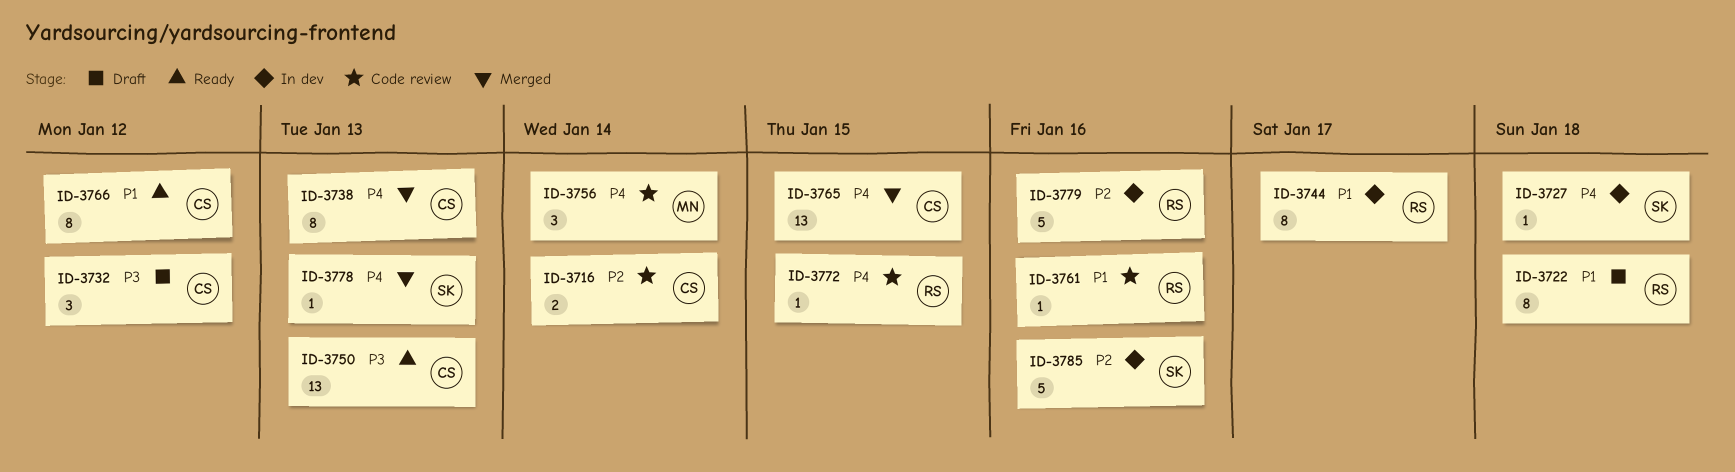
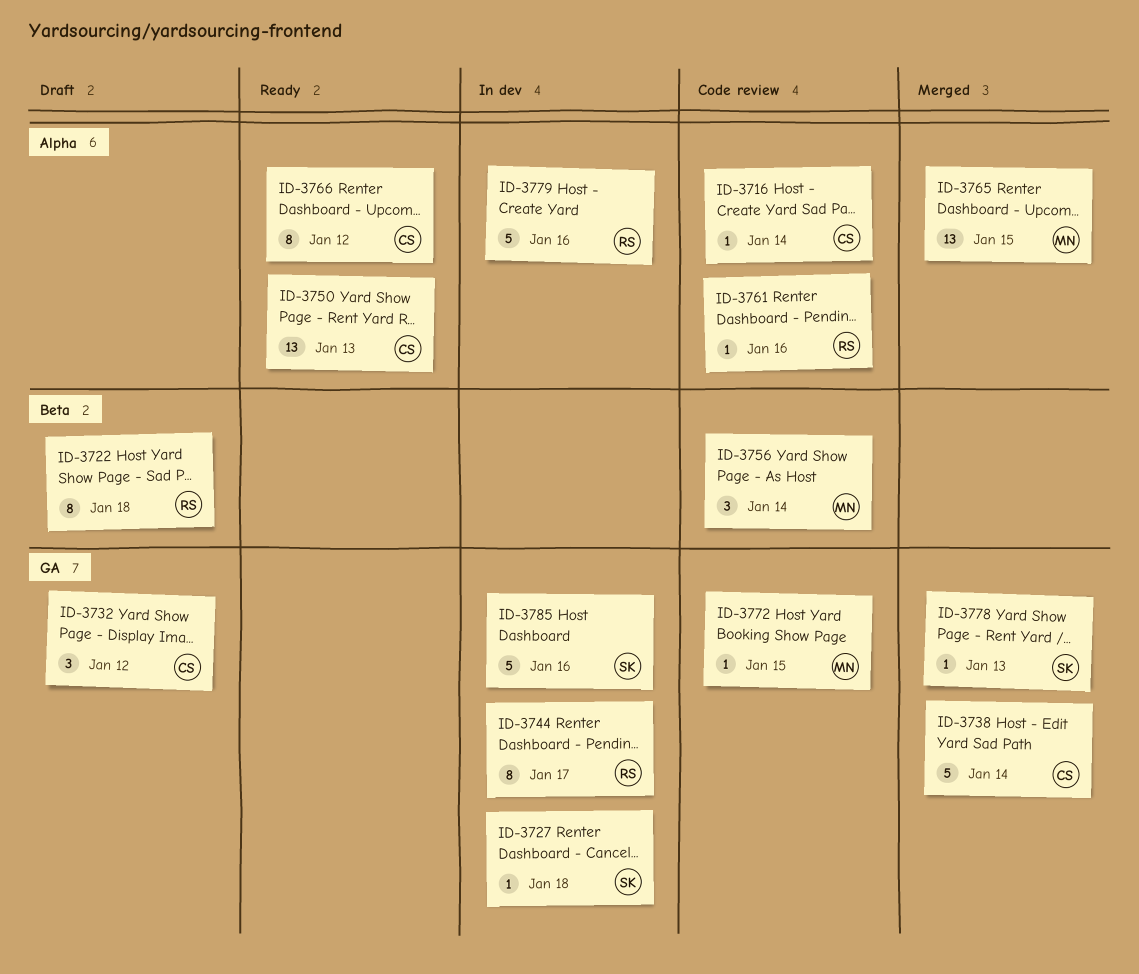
ID-3716, estimate: 2 -> 1
ID-3738, estimate: 8 -> 5
ID-3738, due: Jan 13 -> Jan 14
ID-3765, owner: CS -> MN
ID-3772, owner: RS -> MN

